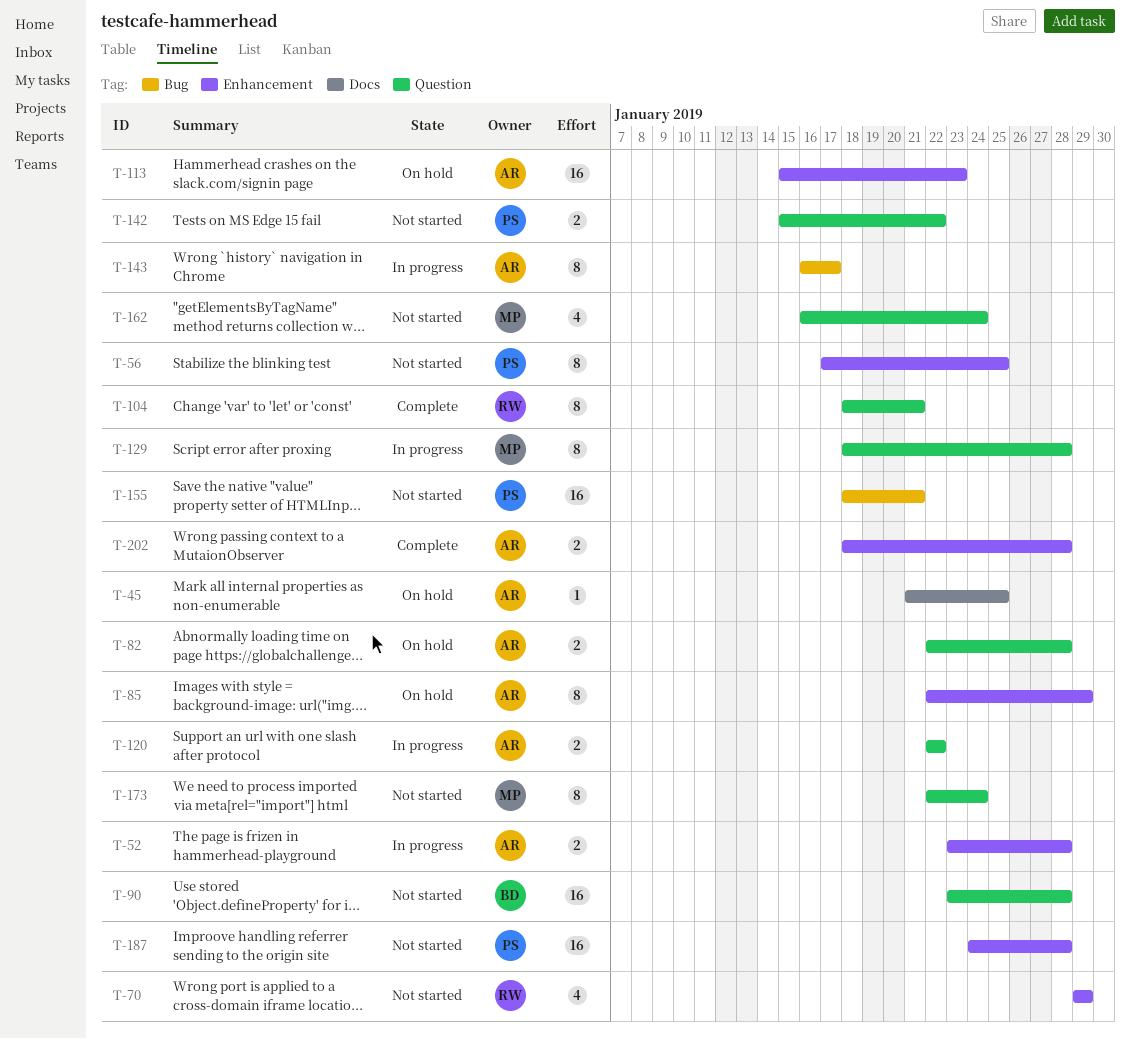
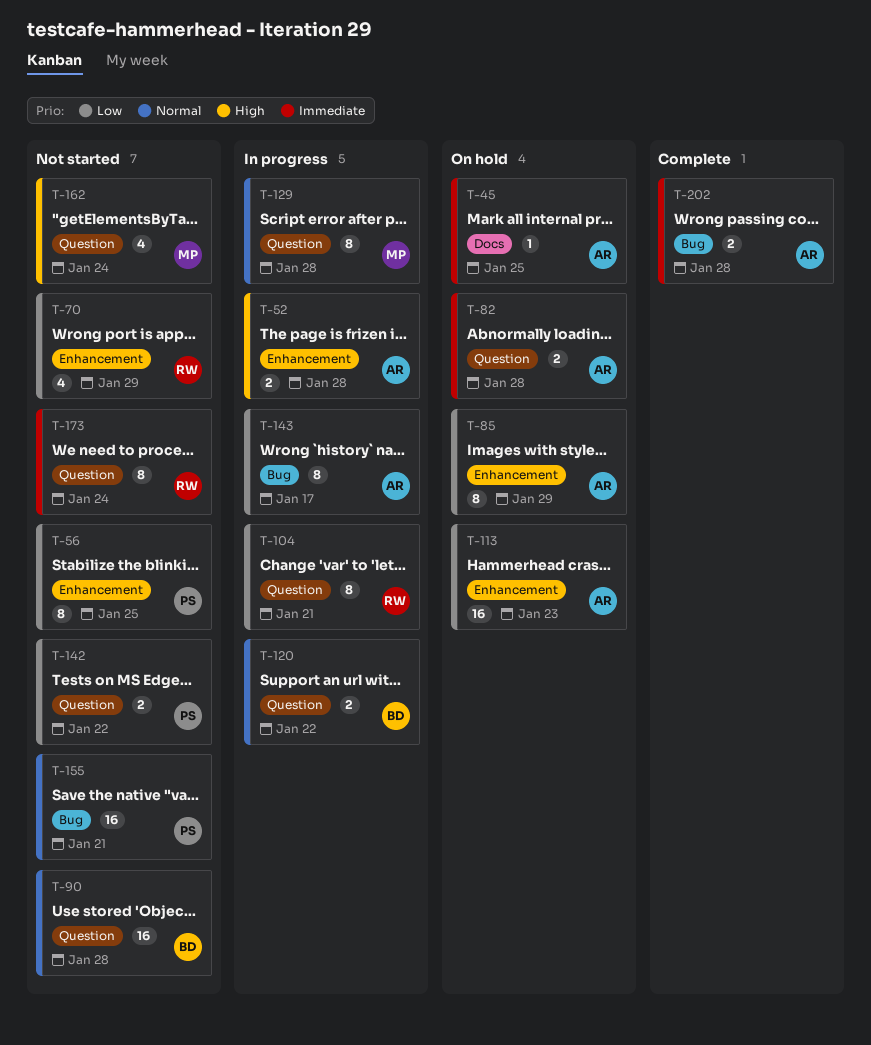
T-104, status: Complete -> In progress
T-120, owner: AR -> BD
T-173, owner: MP -> RW
T-187: present -> none
T-202, label: Enhancement -> Bug

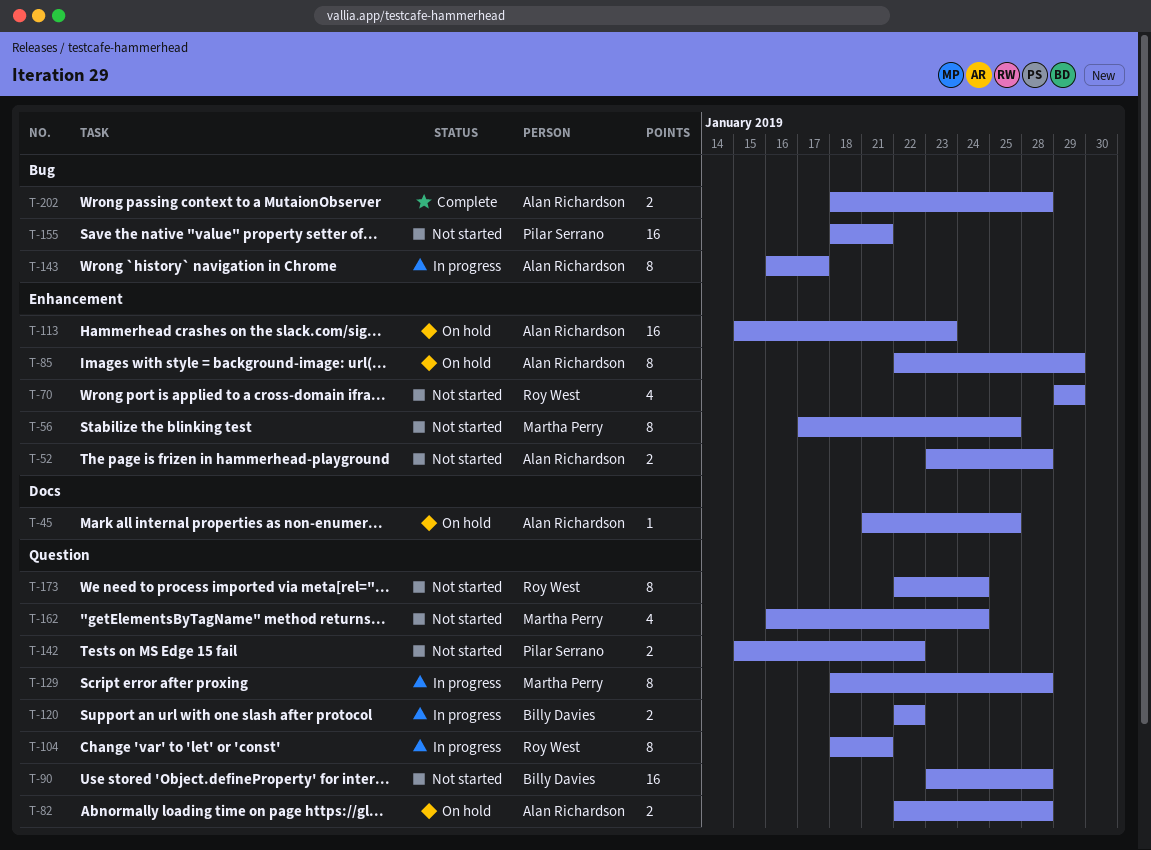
T-52, status: In progress -> Not started
T-56, owner: Pilar Serrano -> Martha Perry

